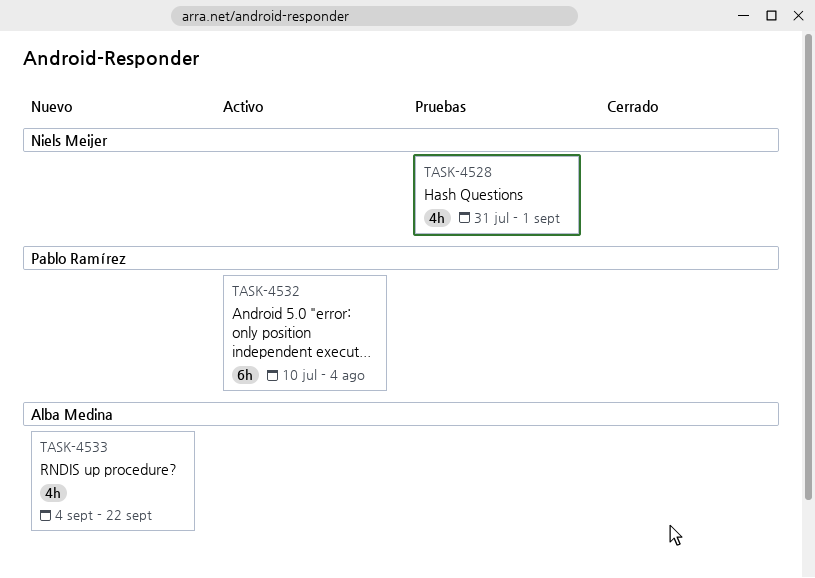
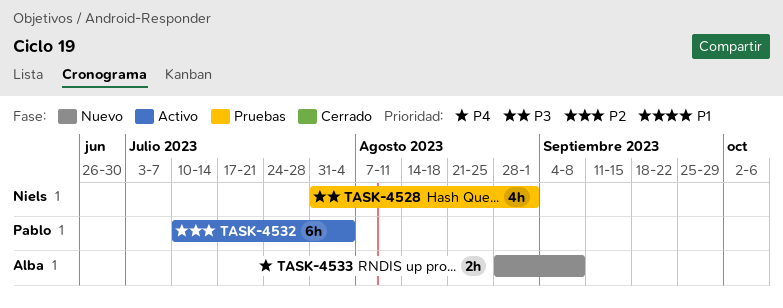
TASK-4533, estimate: 4h -> 2h
TASK-4533, start: Sep 4 -> Aug 28
TASK-4533, due: Sep 22 -> Sep 8

